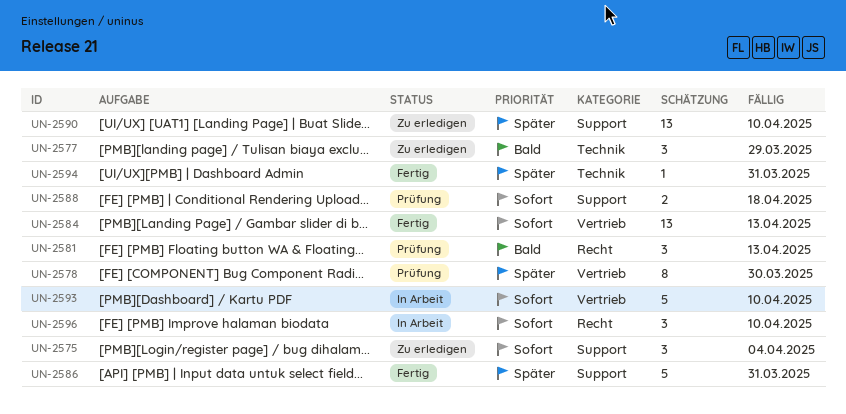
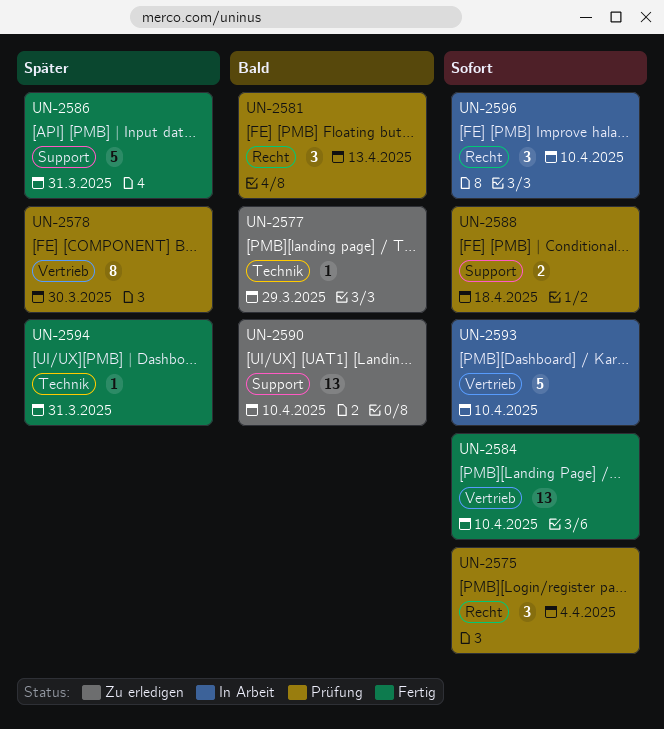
UN-2575, status: Zu erledigen -> Prüfung
UN-2575, label: Support -> Recht
UN-2577, estimate: 3 -> 1
UN-2584, due: Apr 13 -> Apr 10
UN-2590, priority: Später -> Bald

